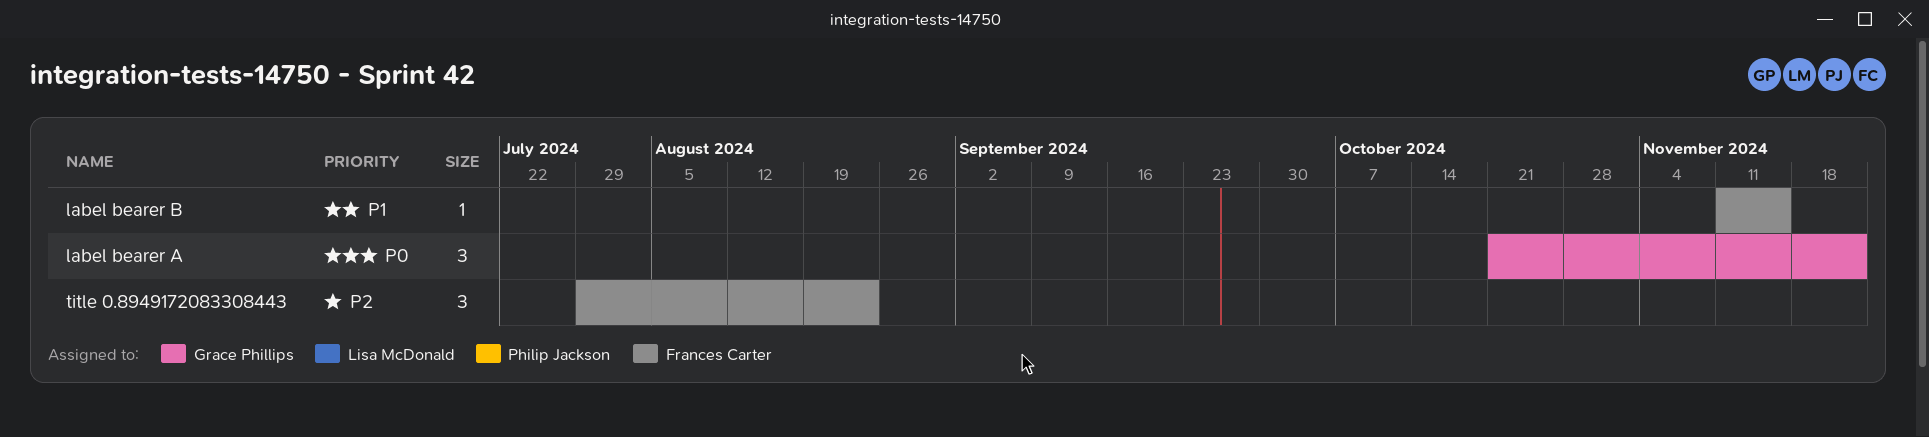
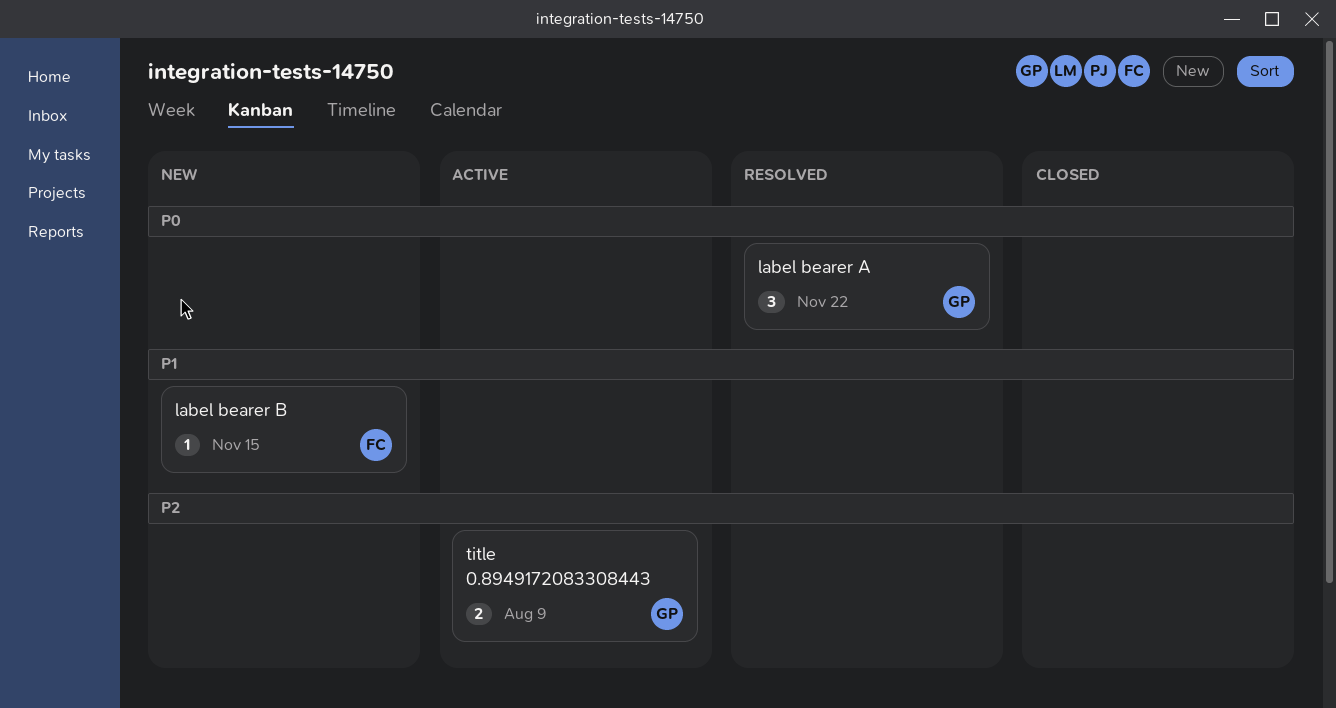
title 0.8949172083308443, owner: Frances Carter -> Grace Phillips
title 0.8949172083308443, estimate: 3 -> 2
title 0.8949172083308443, due: Aug 23 -> Aug 9

